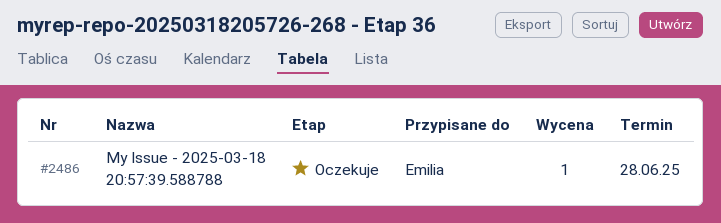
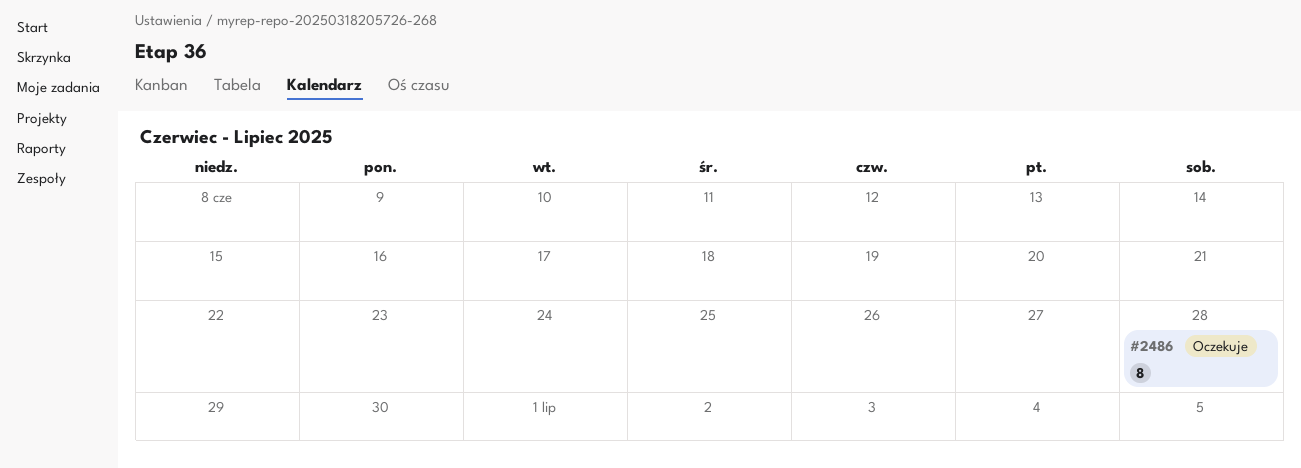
#2486, estimate: 1 -> 8

